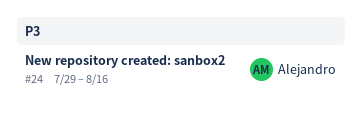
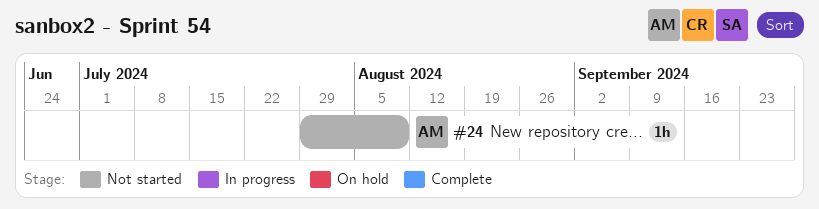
#24, due: Aug 16 -> Aug 9

